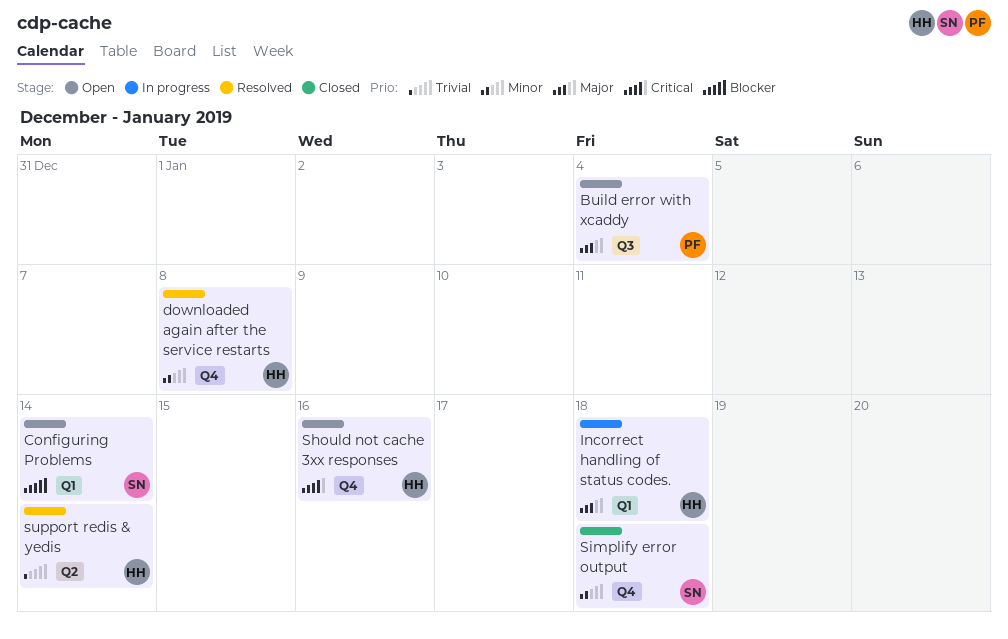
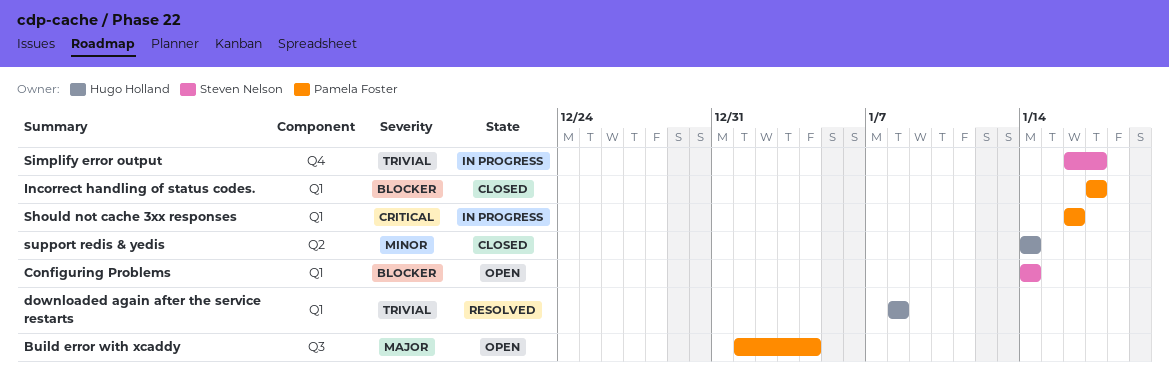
downloaded again after the service restarts, priority: Minor -> Trivial
downloaded again after the service restarts, label: Q4 -> Q1
Incorrect handling of status codes., status: In progress -> Closed
Incorrect handling of status codes., owner: Hugo Holland -> Pamela Foster
Incorrect handling of status codes., priority: Major -> Blocker
Incorrect handling of status codes., due: Jan 18 -> Jan 17
Should not cache 3xx responses, status: Open -> In progress
Should not cache 3xx responses, owner: Hugo Holland -> Pamela Foster
Should not cache 3xx responses, label: Q4 -> Q1
Simplify error output, status: Closed -> In progress
Simplify error output, priority: Minor -> Trivial
Simplify error output, due: Jan 18 -> Jan 17
support redis & yedis, status: Resolved -> Closed
support redis & yedis, priority: Trivial -> Minor

